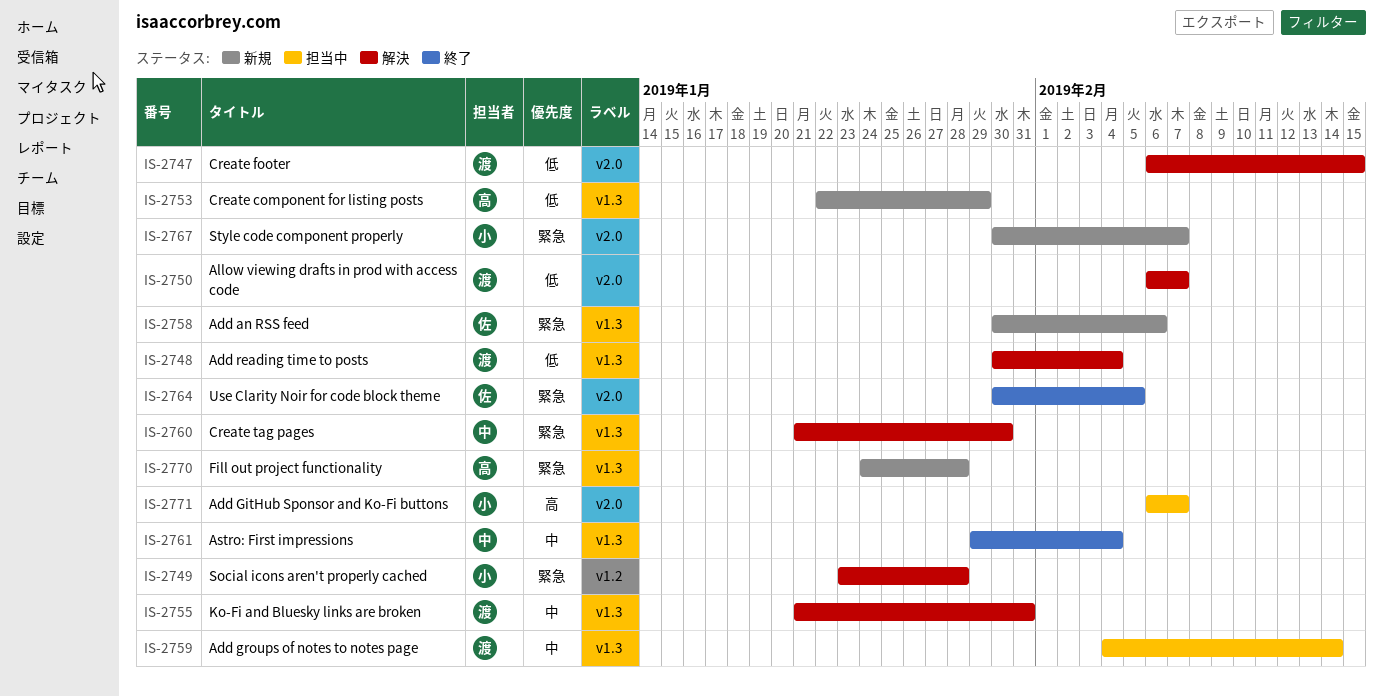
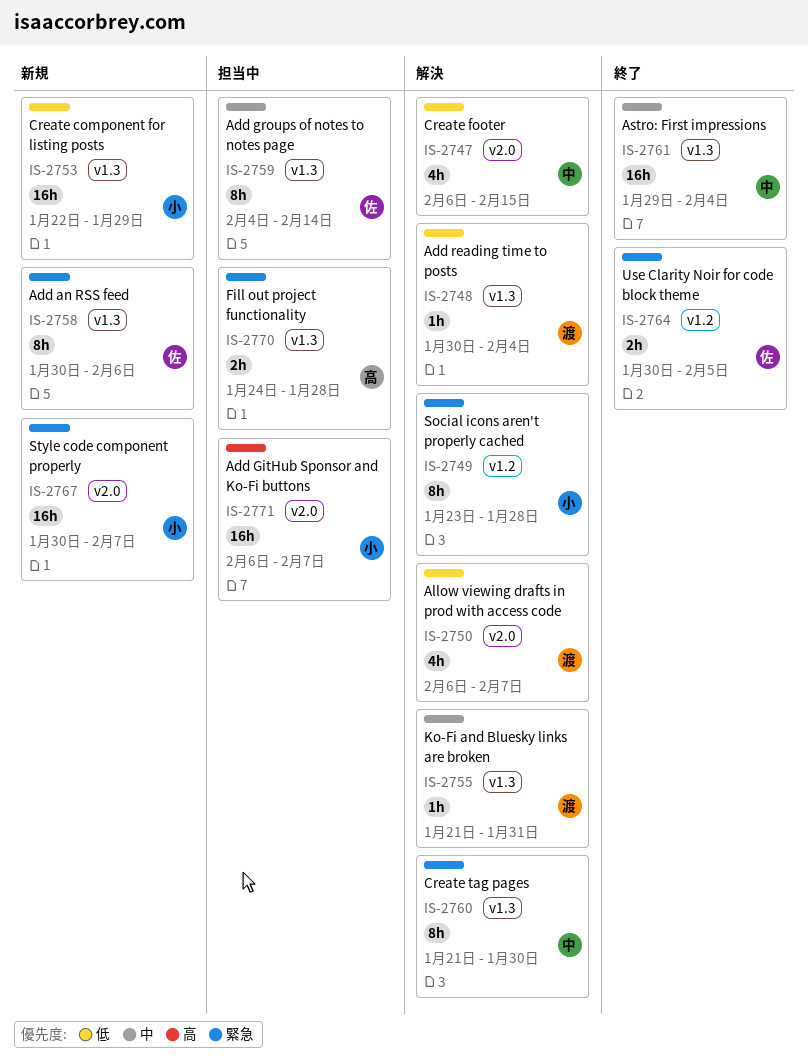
IS-2747, owner: 渡 -> 中
IS-2753, owner: 高 -> 小
IS-2759, owner: 渡 -> 佐
IS-2764, label: v2.0 -> v1.2
IS-2770, status: 新規 -> 担当中

